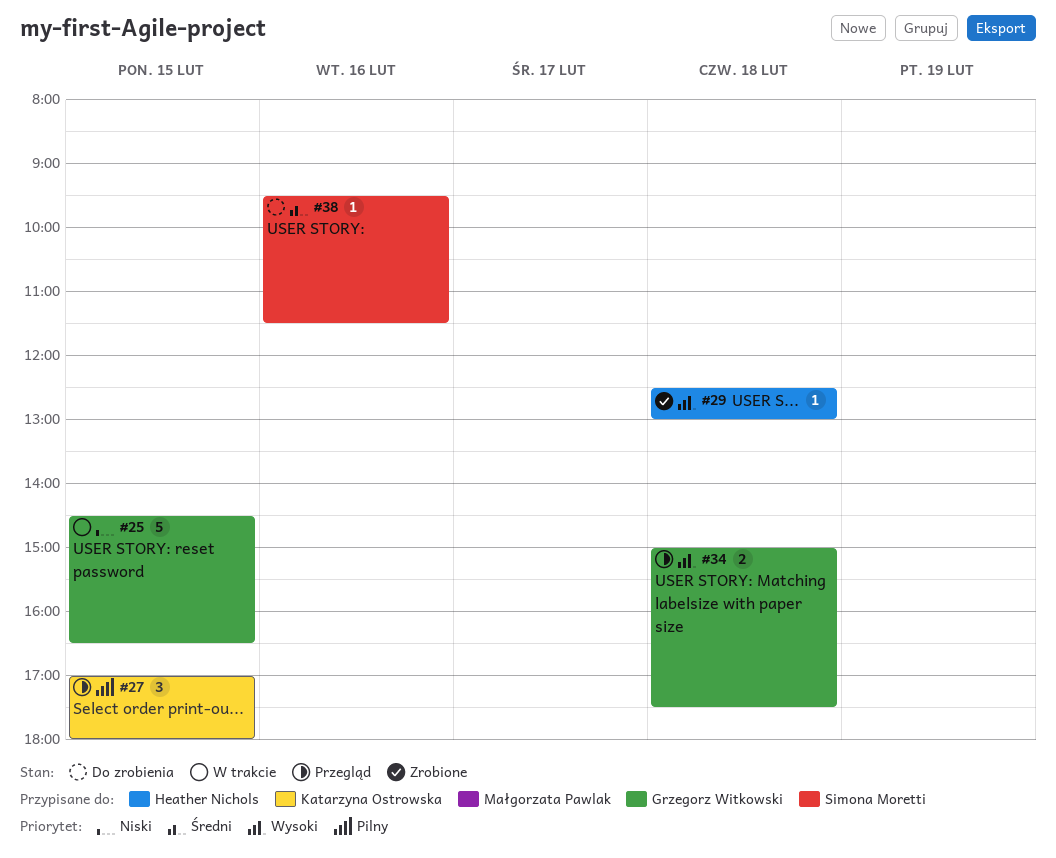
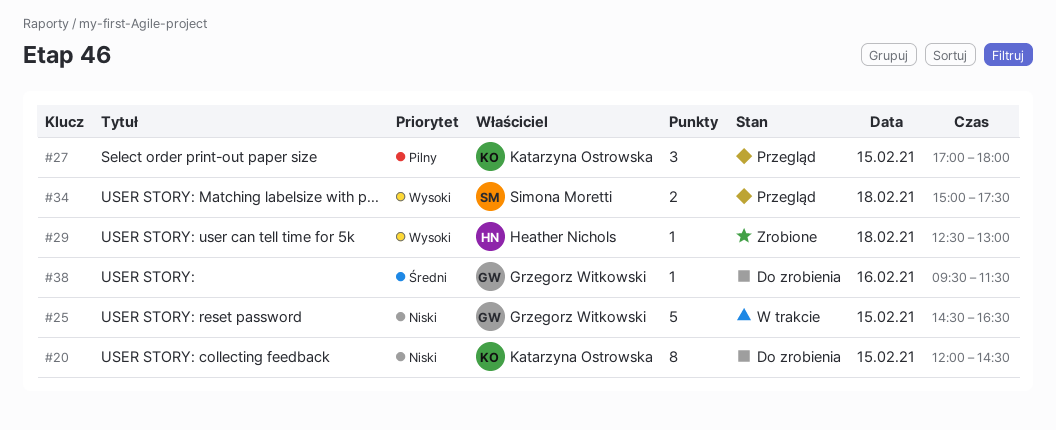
#20: none -> present
#34, owner: Grzegorz Witkowski -> Simona Moretti
#38, owner: Simona Moretti -> Grzegorz Witkowski

